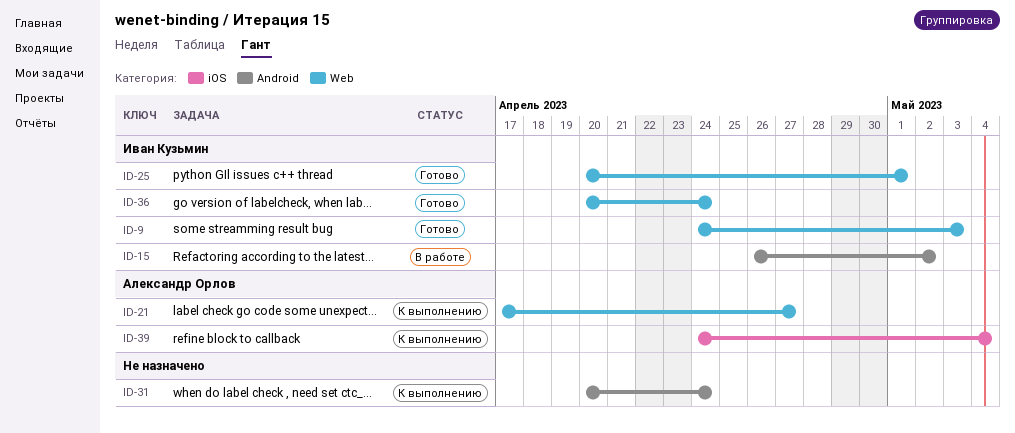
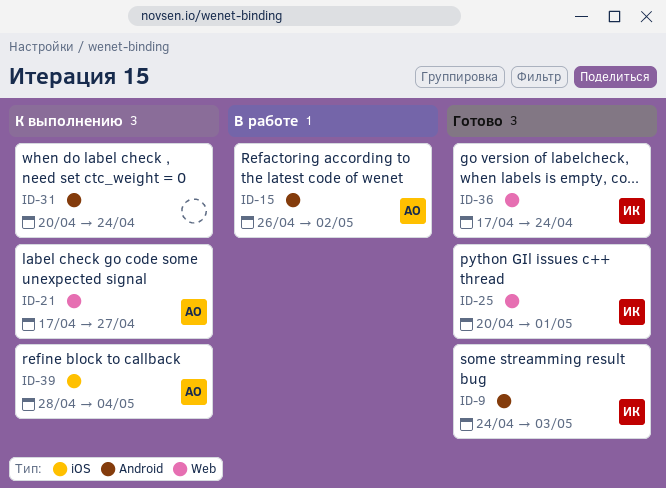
ID-9, label: Web -> Android
ID-15, owner: Иван Кузьмин -> Александр Орлов
ID-36, start: Apr 20 -> Apr 17
ID-39, start: Apr 24 -> Apr 28

